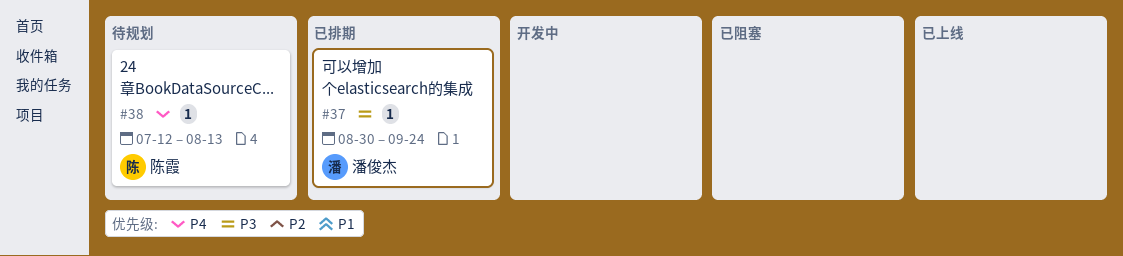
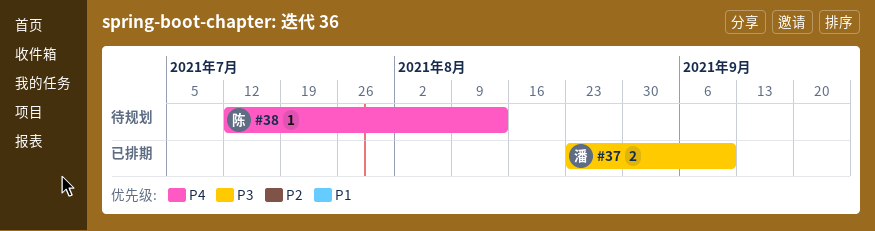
#37, estimate: 1 -> 2
#37, start: Aug 30 -> Aug 23
#37, due: Sep 24 -> Sep 10

